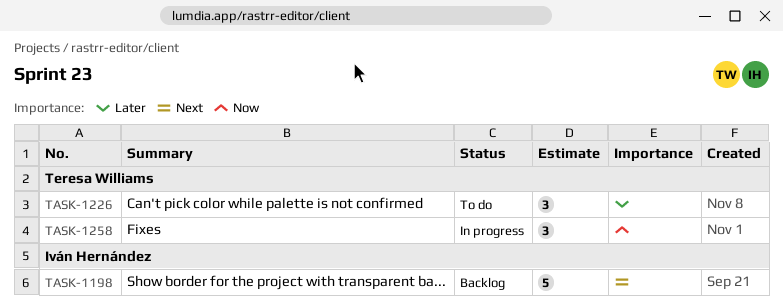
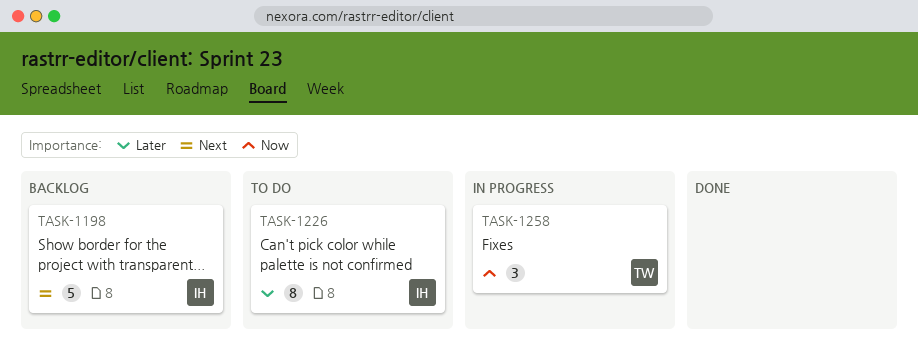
TASK-1226, owner: Teresa Williams -> Iván Hernández
TASK-1226, estimate: 3 -> 8

